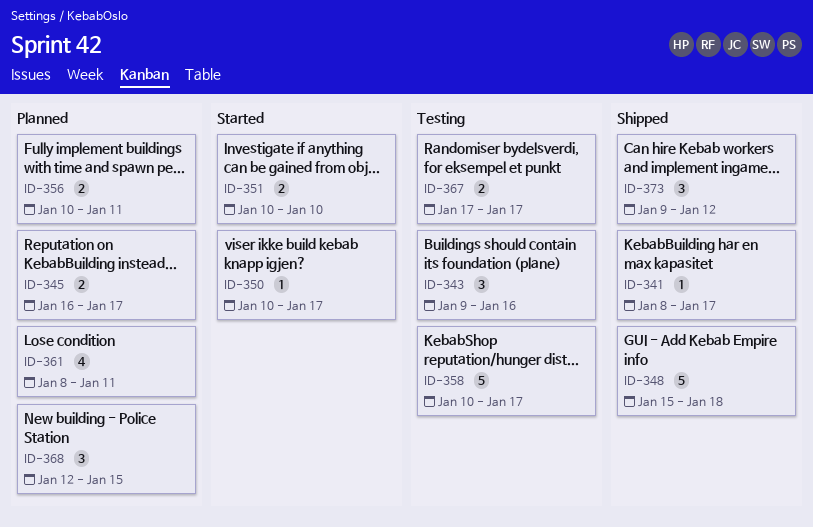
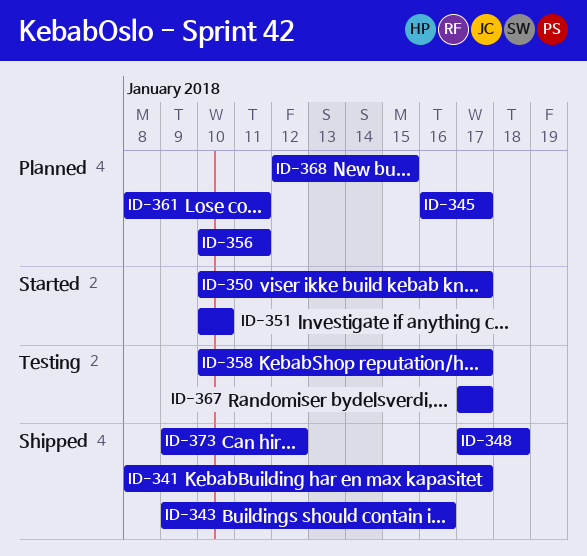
ID-343, status: Testing -> Shipped
ID-348, start: Jan 15 -> Jan 17

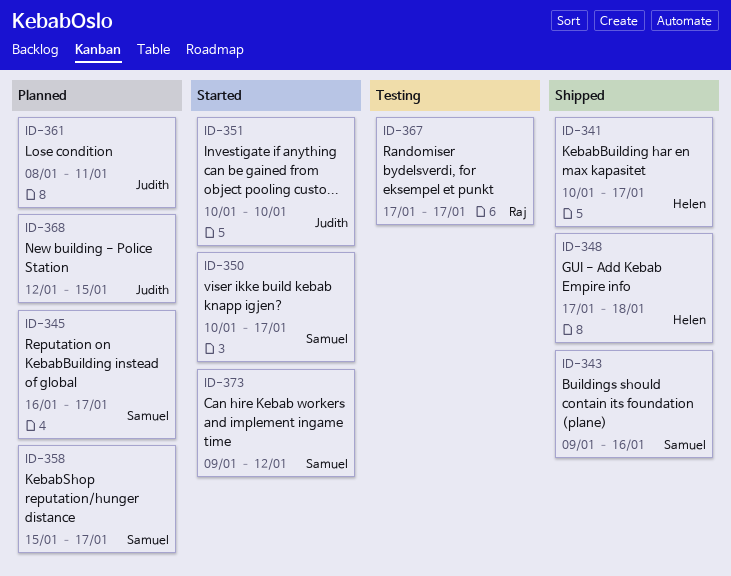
ID-341, start: Jan 8 -> Jan 10
ID-356: present -> none
ID-358, status: Testing -> Planned
ID-358, start: Jan 10 -> Jan 15
ID-373, status: Shipped -> Started

